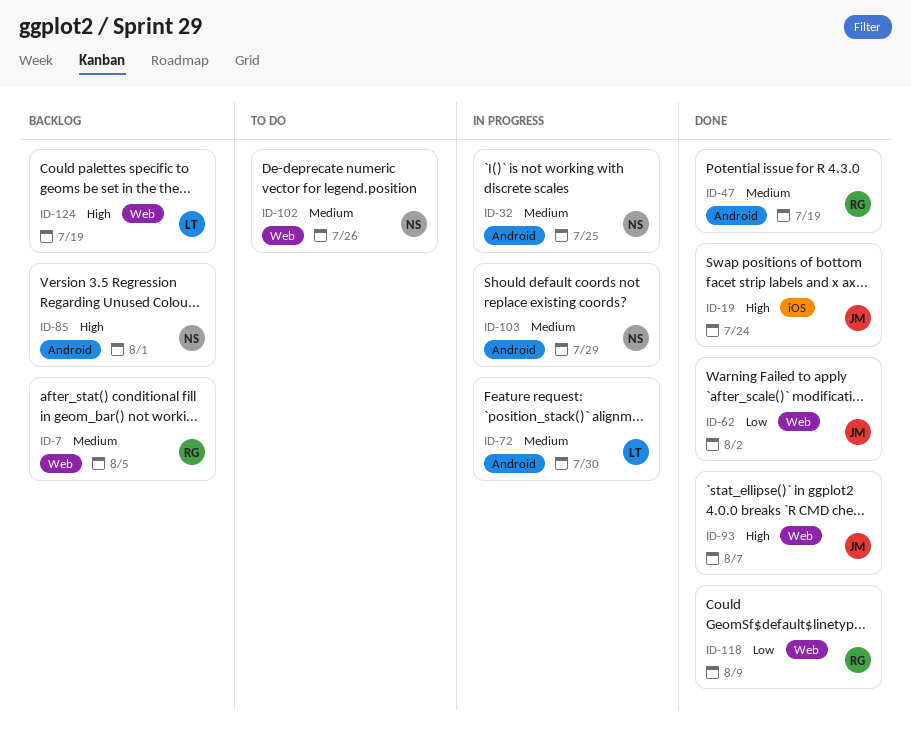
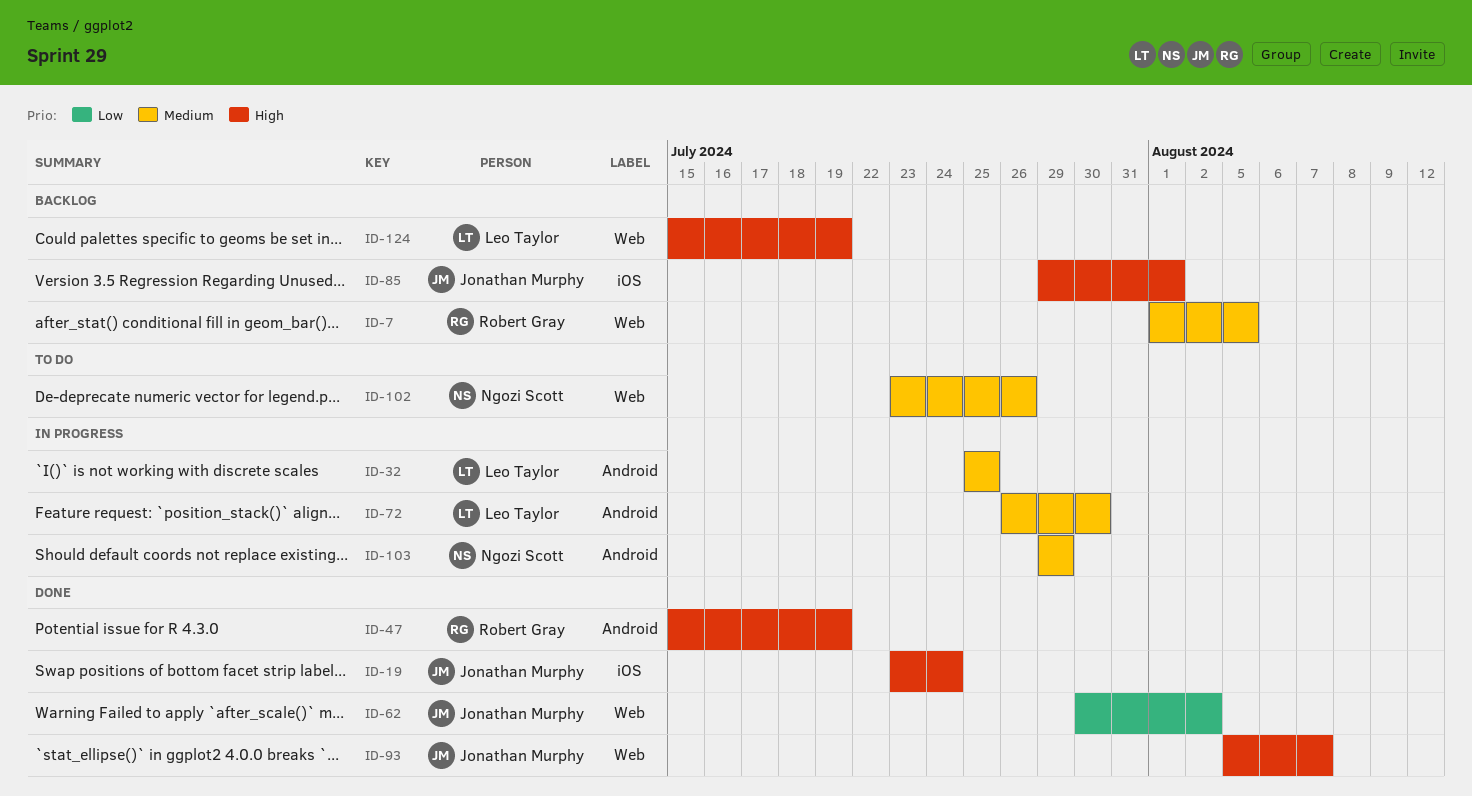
ID-32, owner: Ngozi Scott -> Leo Taylor
ID-47, priority: Medium -> High
ID-85, owner: Ngozi Scott -> Jonathan Murphy
ID-85, label: Android -> iOS
ID-118: present -> none

